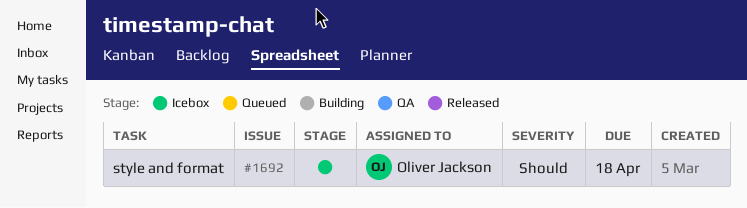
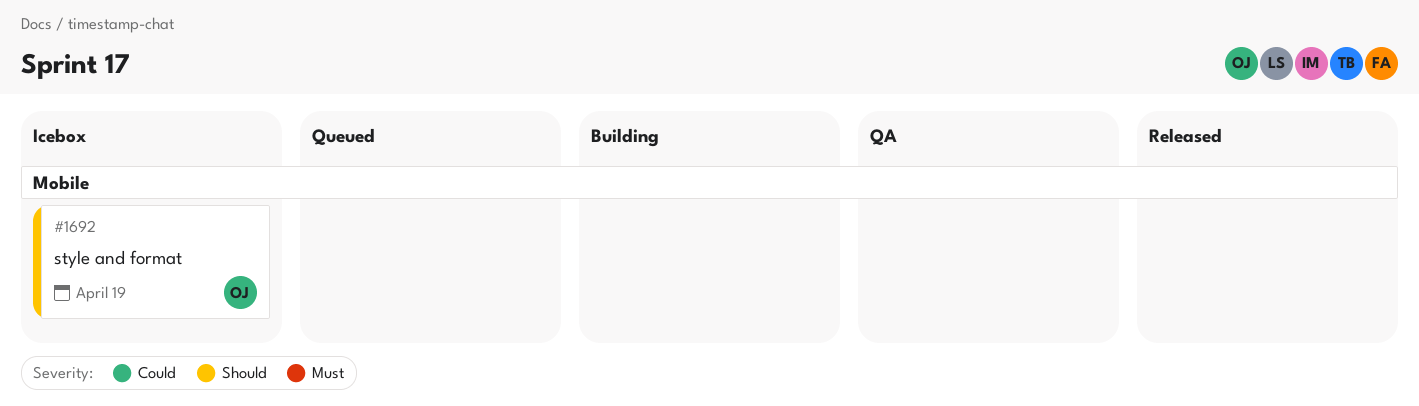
#1692, due: Apr 18 -> Apr 19

